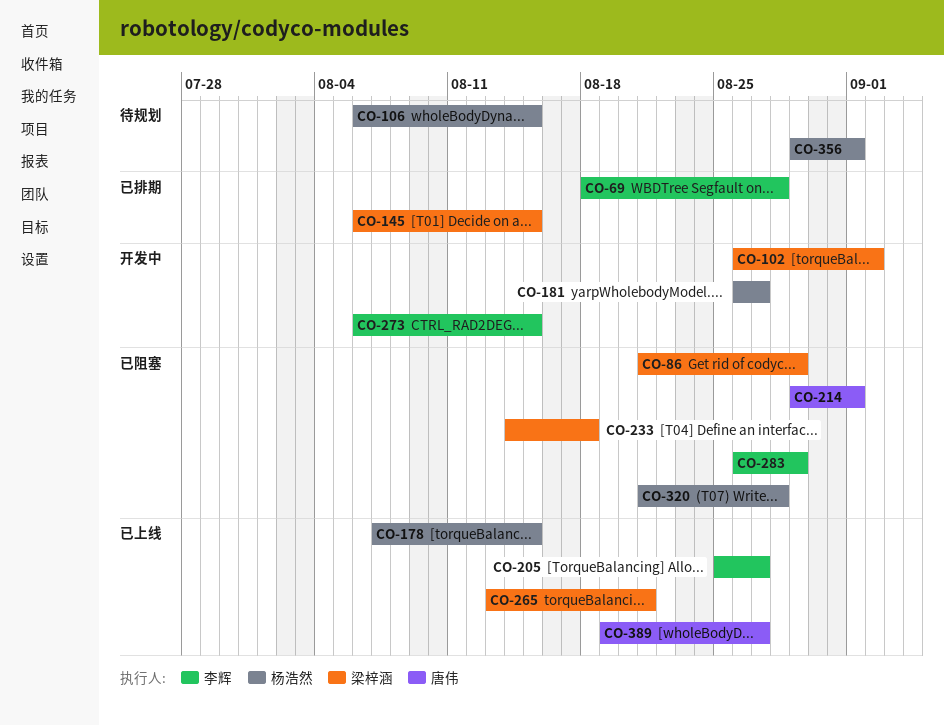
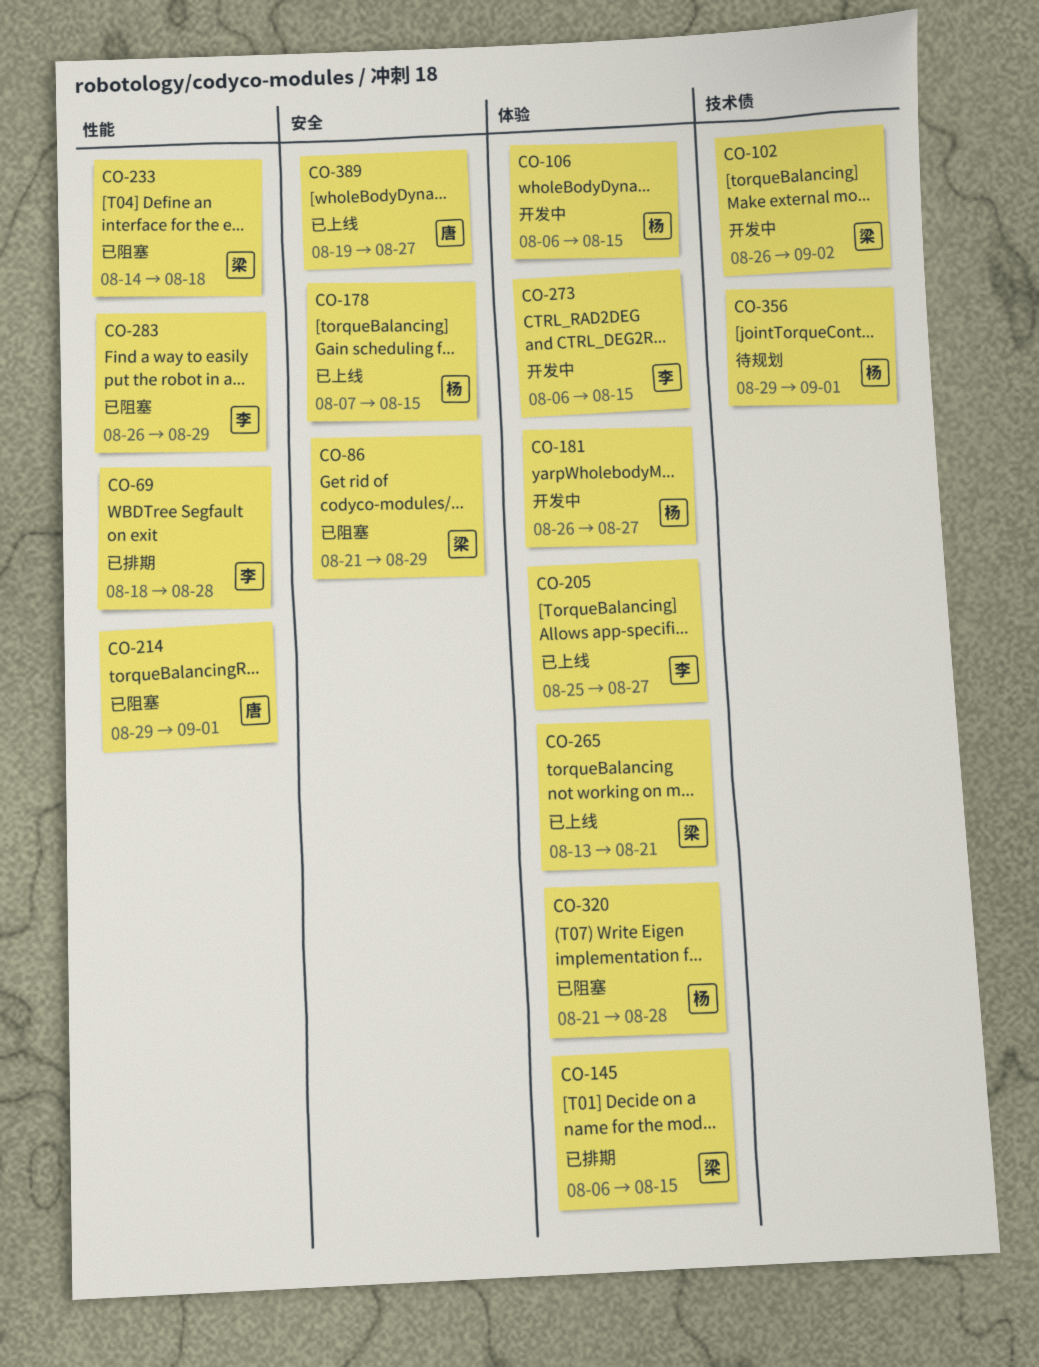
CO-106, status: 待规划 -> 开发中

